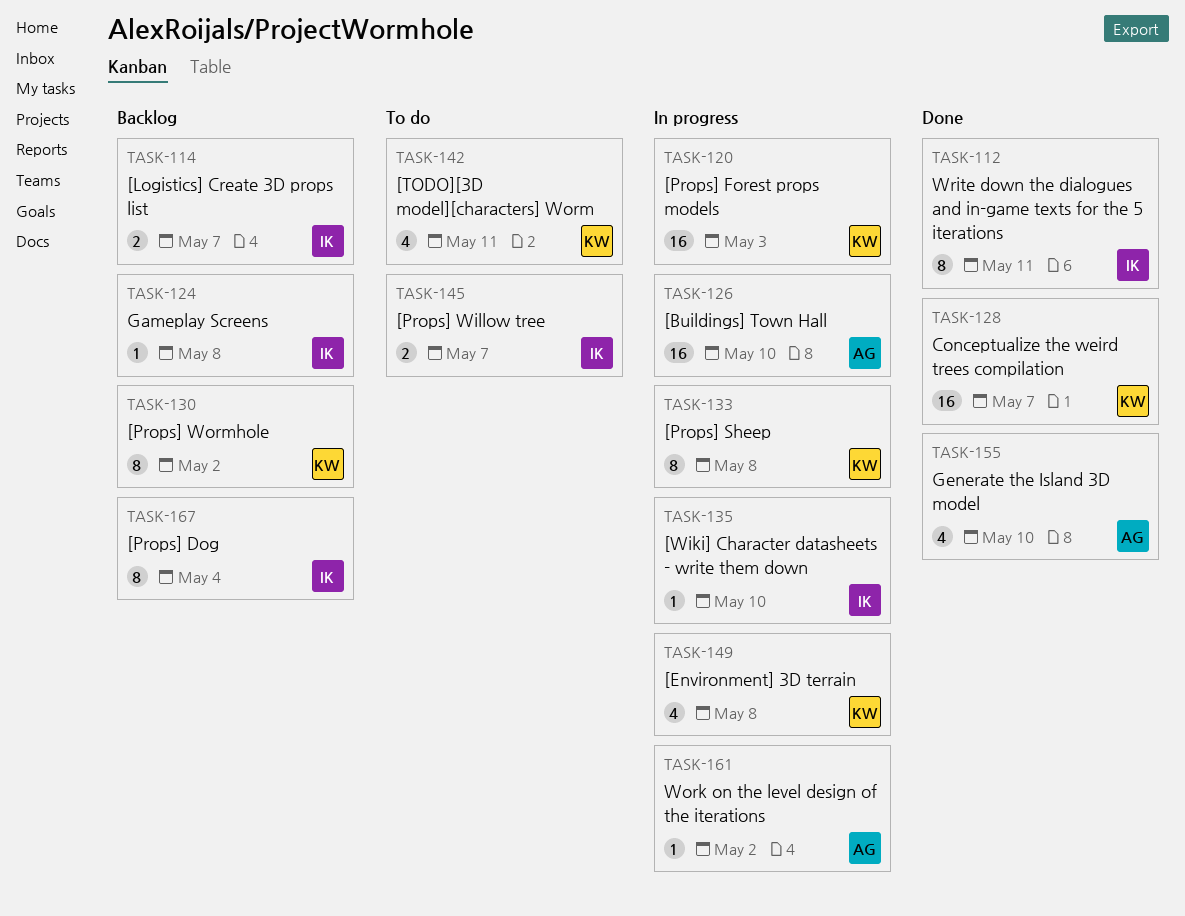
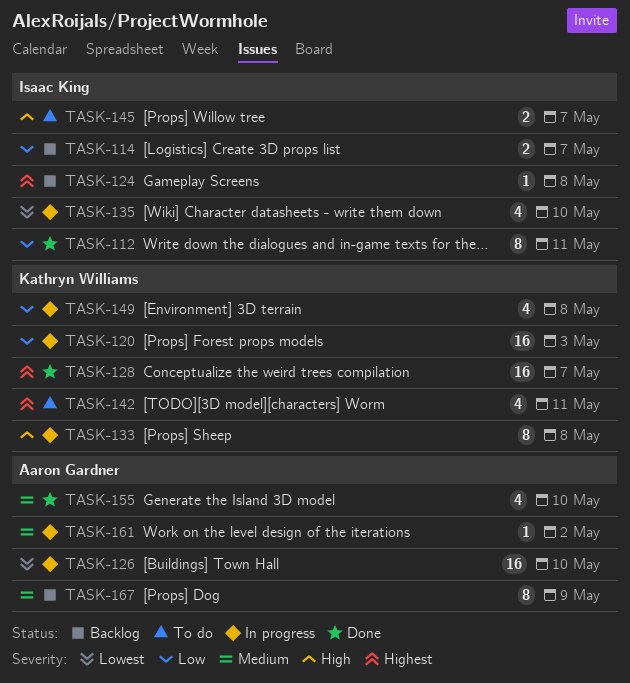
TASK-130: present -> none
TASK-135, estimate: 1 -> 4
TASK-167, owner: Isaac King -> Aaron Gardner
TASK-167, due: May 4 -> May 9

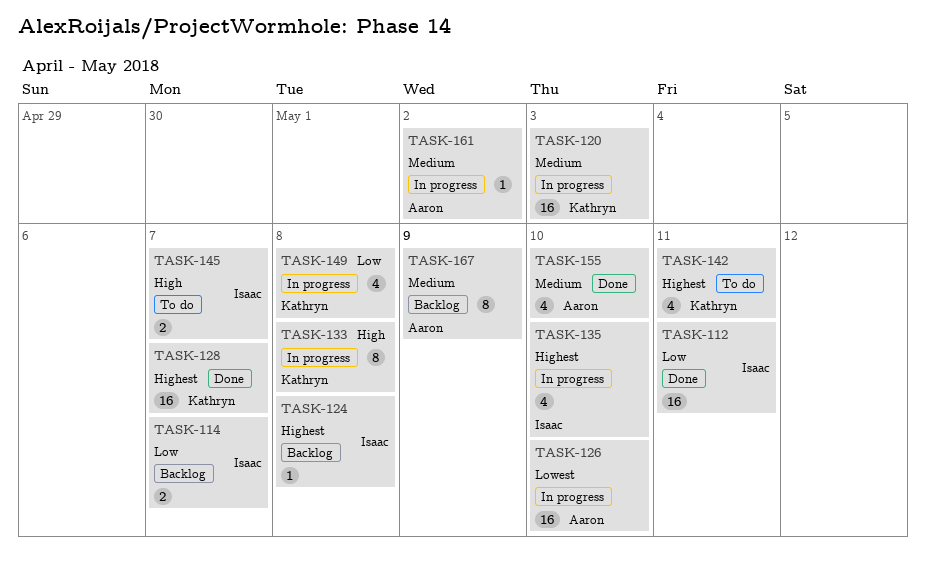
TASK-112, estimate: 8 -> 16
TASK-120, priority: Low -> Medium
TASK-135, priority: Lowest -> Highest

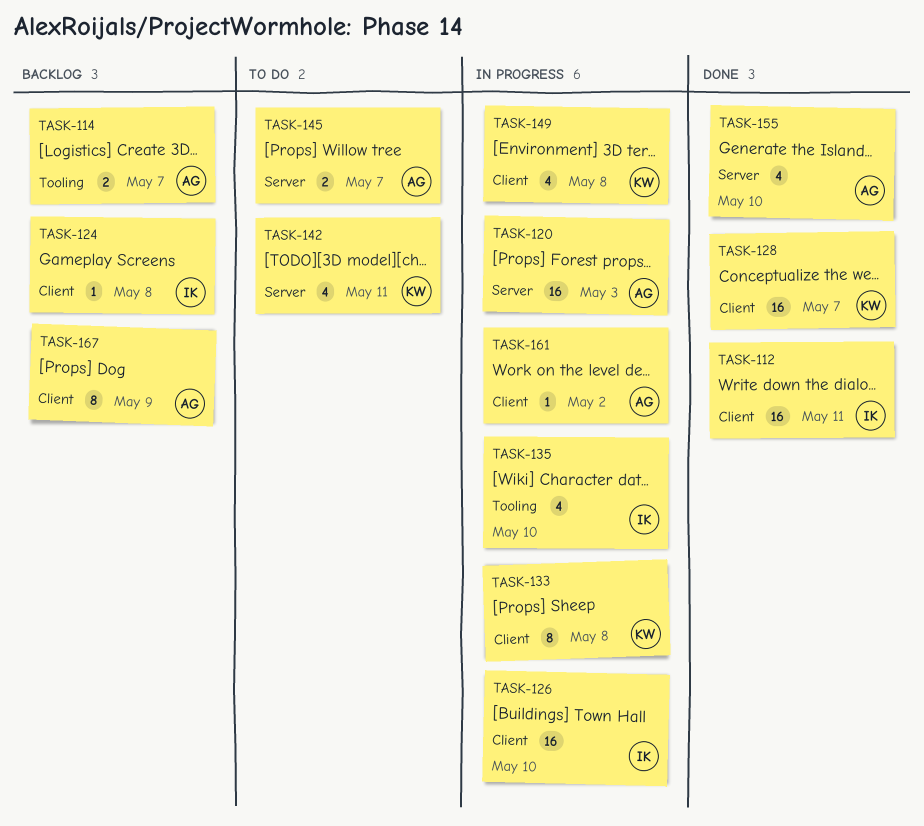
TASK-114, owner: Isaac -> Aaron
TASK-120, owner: Kathryn -> Aaron
TASK-126, owner: Aaron -> Isaac
TASK-145, owner: Isaac -> Aaron

